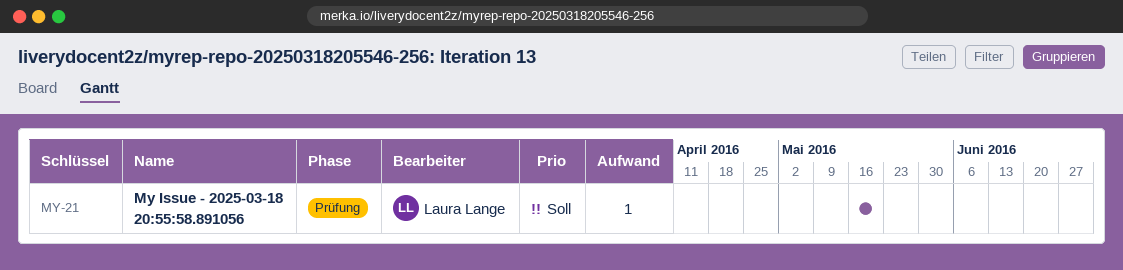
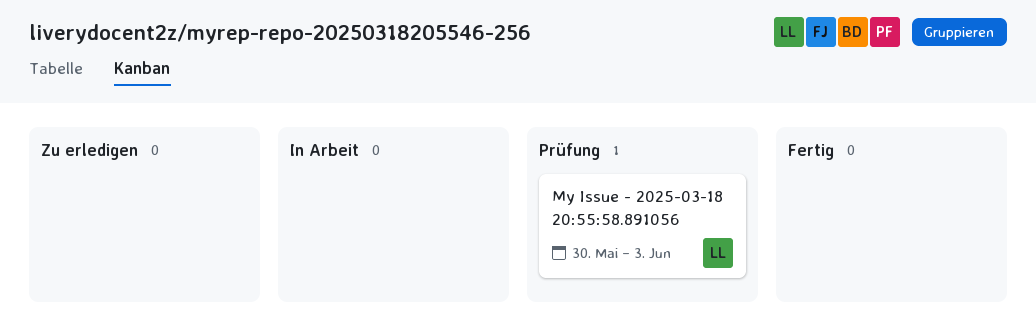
My Issue - 2025-03-18 20:55:58.891056, start: May 16 -> May 30
My Issue - 2025-03-18 20:55:58.891056, due: May 20 -> Jun 3

